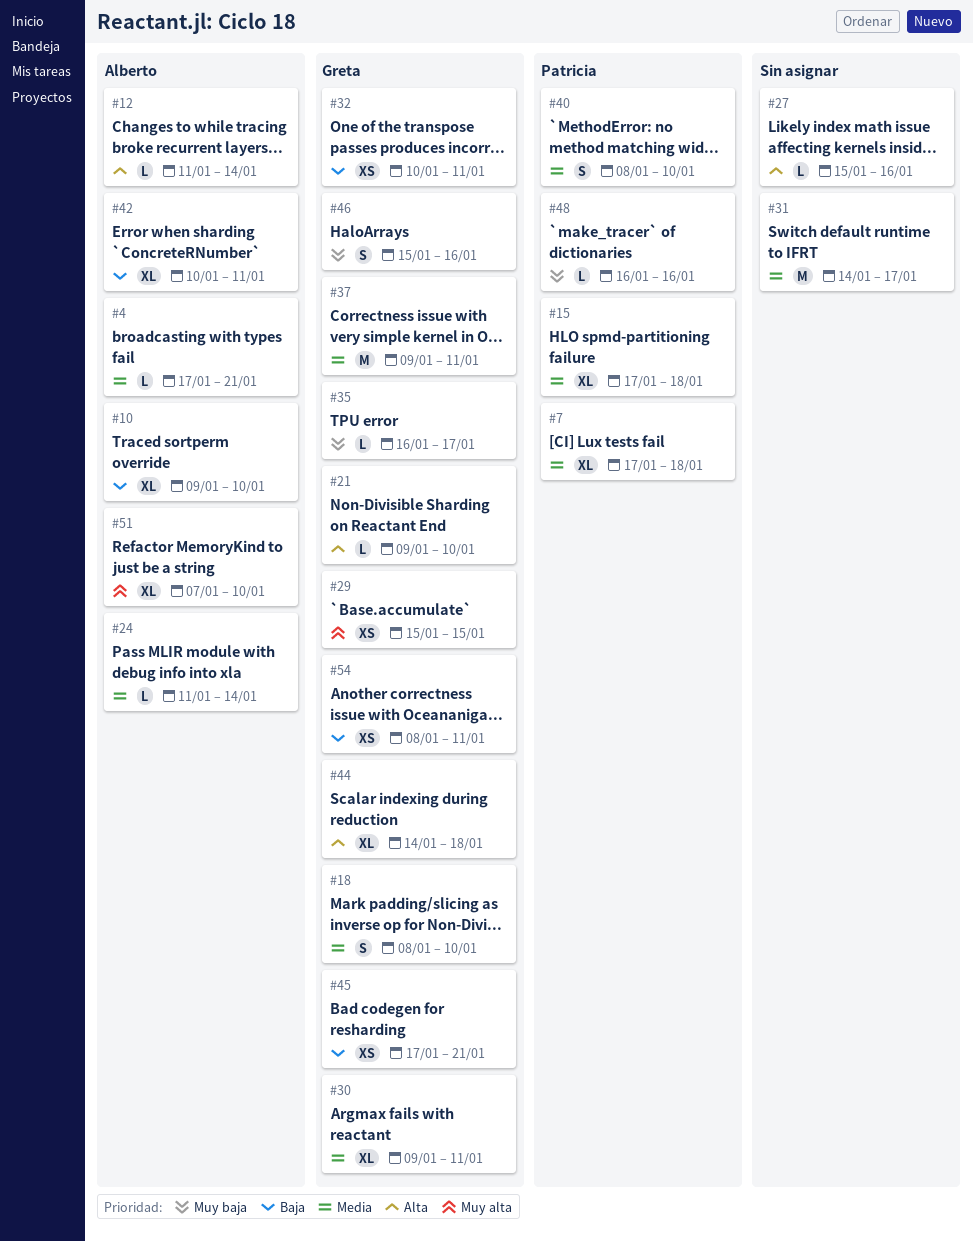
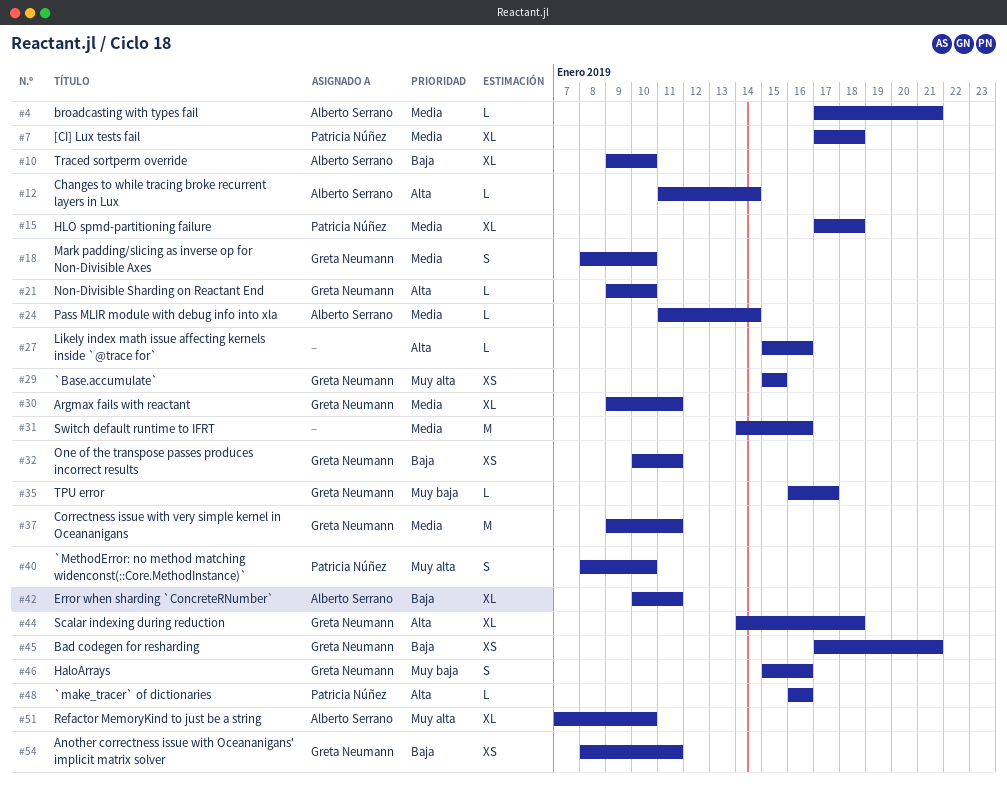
#31, due: Jan 17 -> Jan 16
#40, priority: Media -> Muy alta
#48, priority: Muy baja -> Alta

